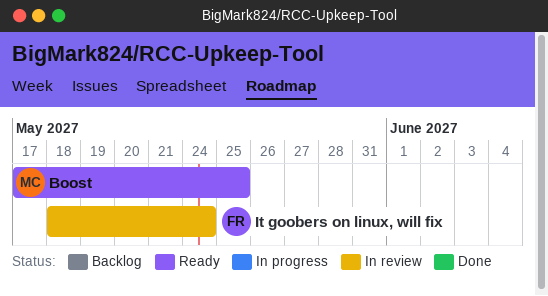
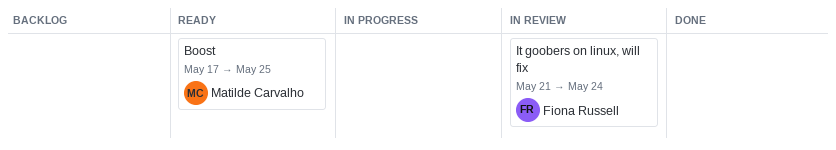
It goobers on linux, will fix, start: May 18 -> May 21

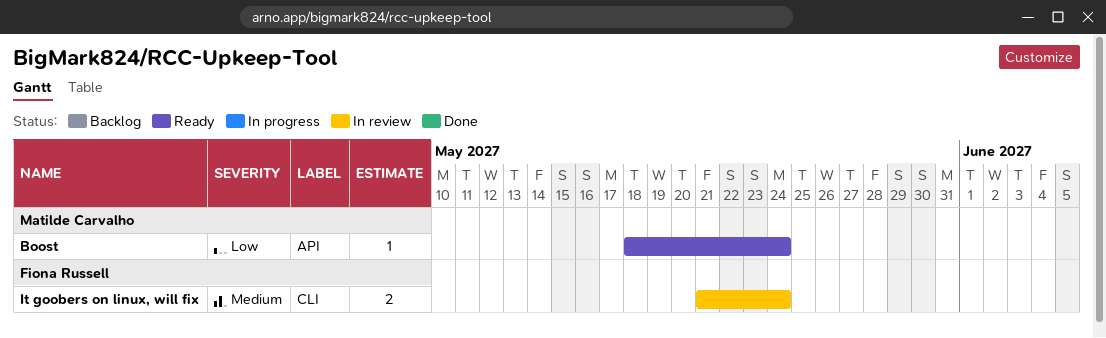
Boost, start: May 17 -> May 18
Boost, due: May 25 -> May 24

